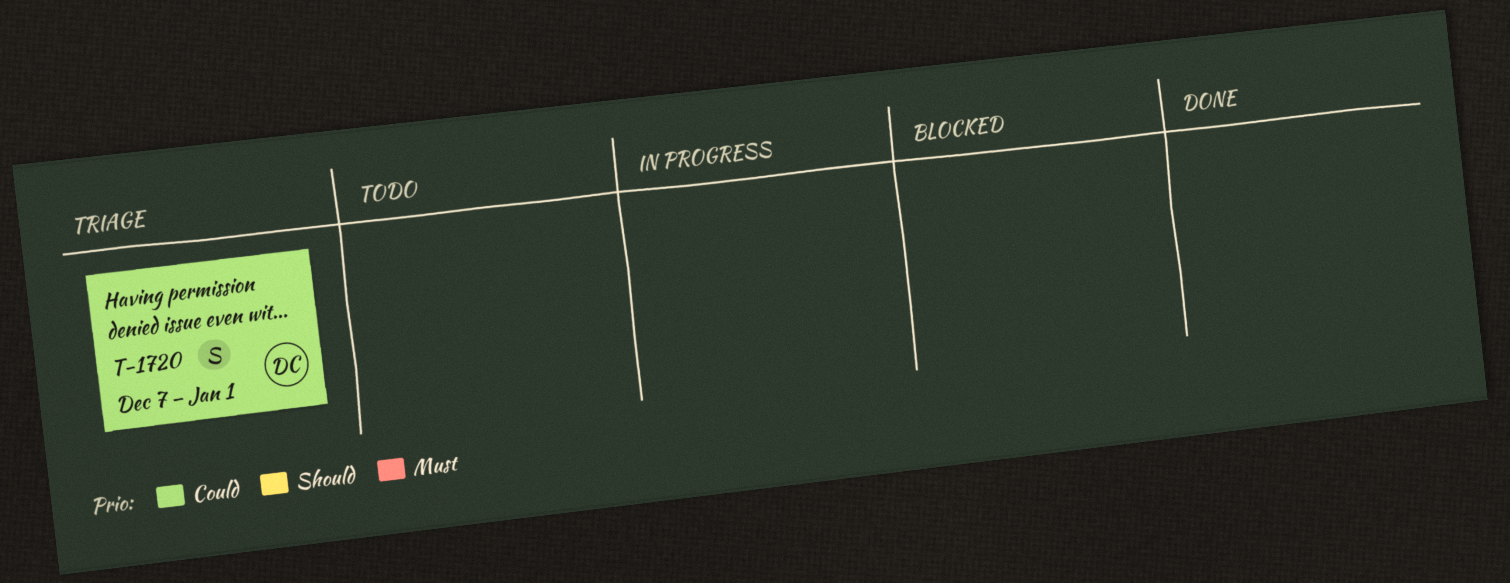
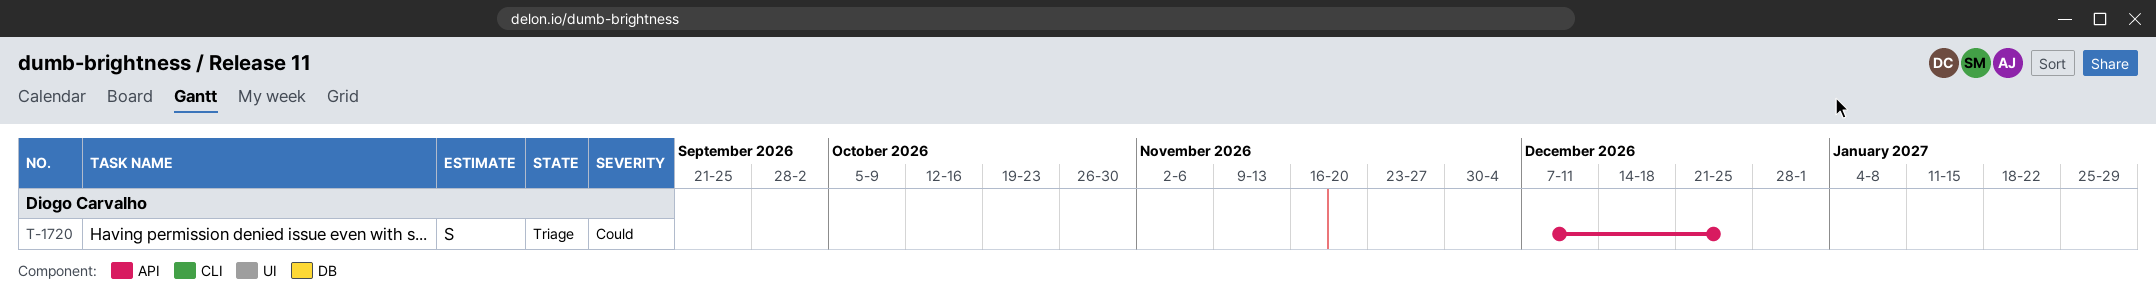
T-1720, due: Jan 1 -> Dec 25

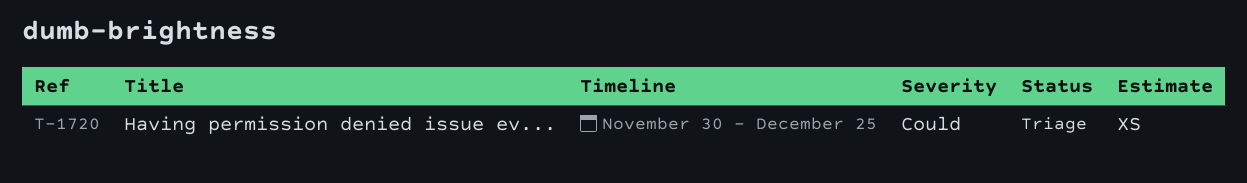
T-1720, estimate: S -> XS
T-1720, start: Dec 7 -> Nov 30

